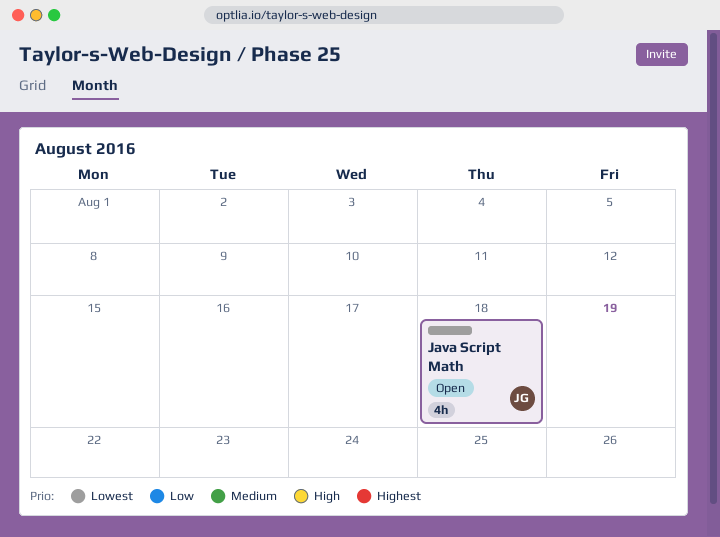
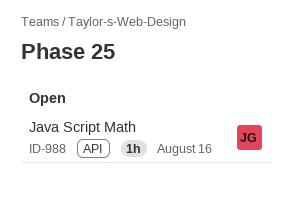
Java Script Math, estimate: 4h -> 1h
Java Script Math, due: Aug 18 -> Aug 16

